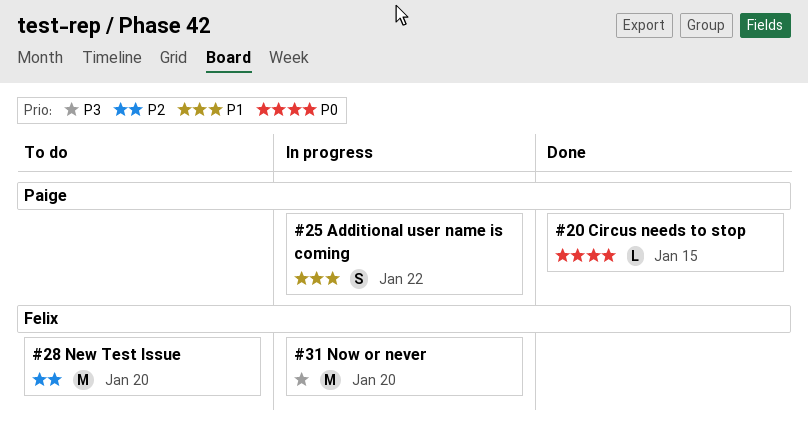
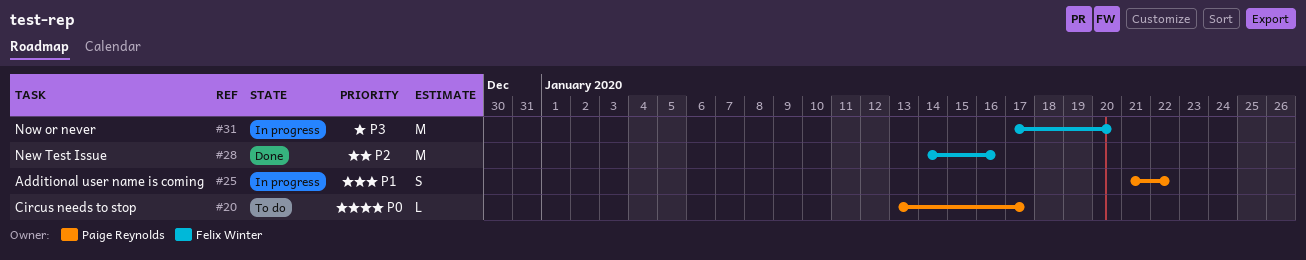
#20, status: Done -> To do
#20, due: Jan 15 -> Jan 17
#28, status: To do -> Done
#28, due: Jan 20 -> Jan 16

